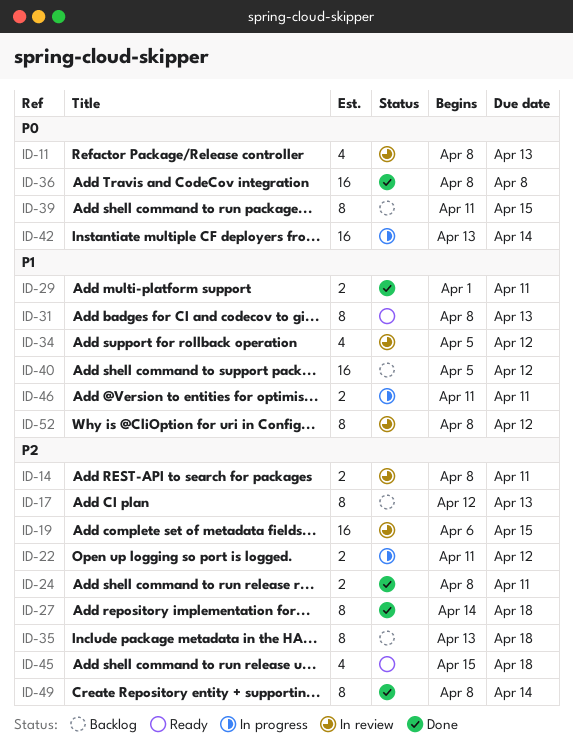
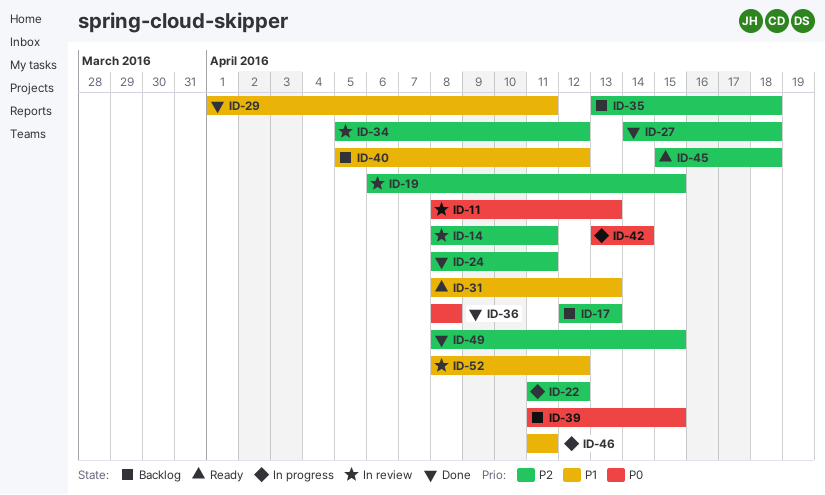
ID-34, priority: P1 -> P2
ID-49, due: Apr 14 -> Apr 15

